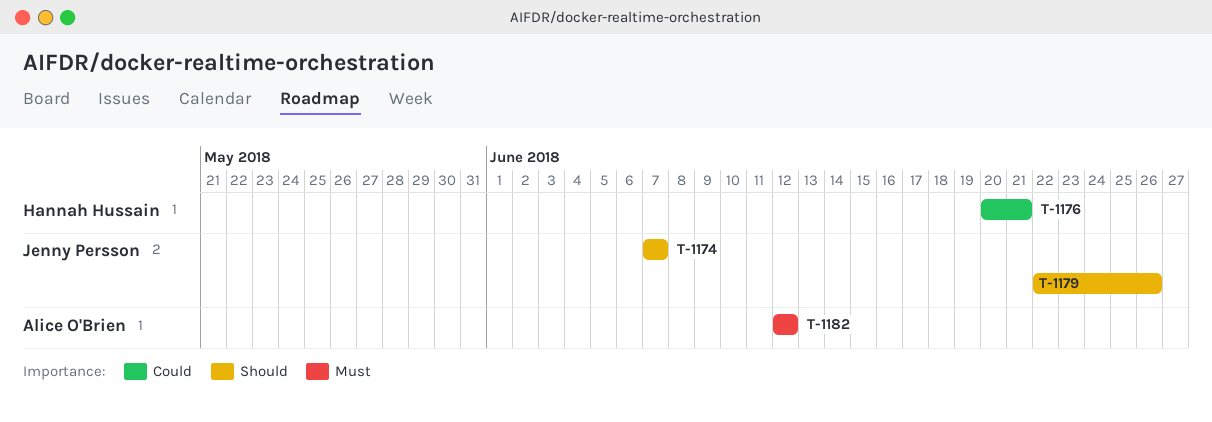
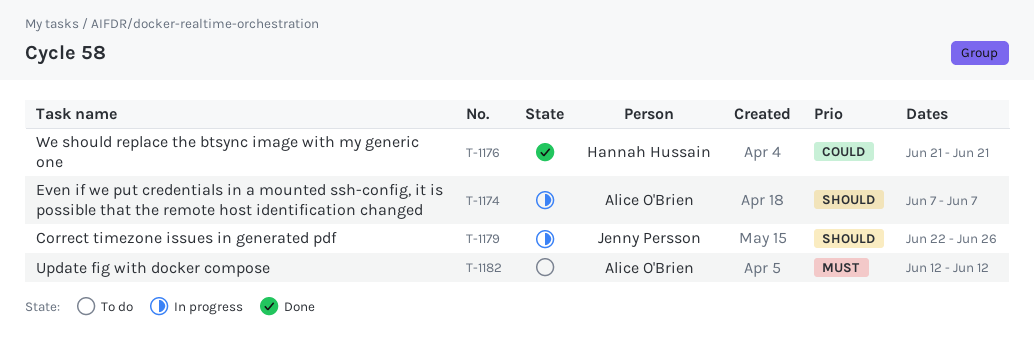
T-1174, owner: Jenny Persson -> Alice O'Brien
T-1176, start: Jun 20 -> Jun 21

